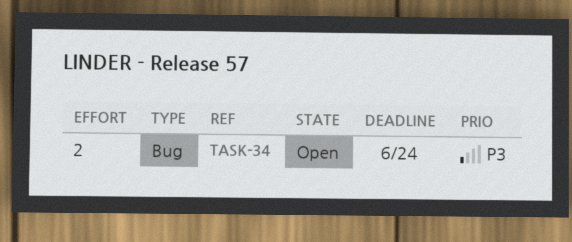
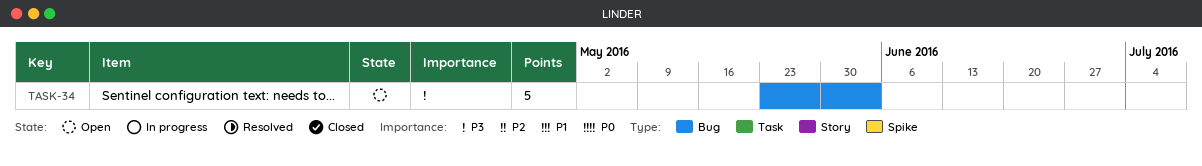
TASK-34, estimate: 2 -> 5
TASK-34, due: Jun 24 -> Jun 3

